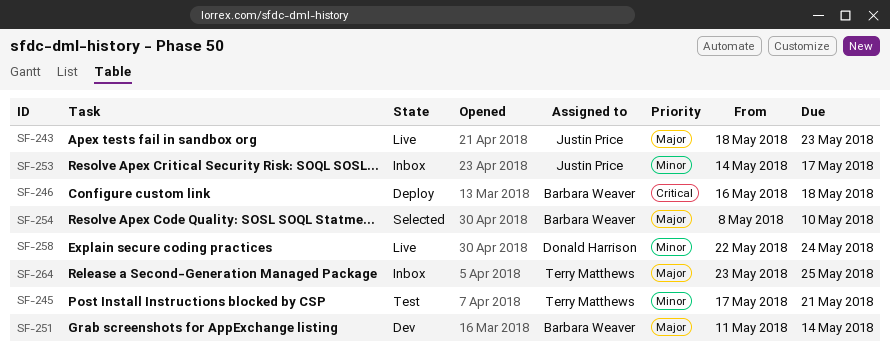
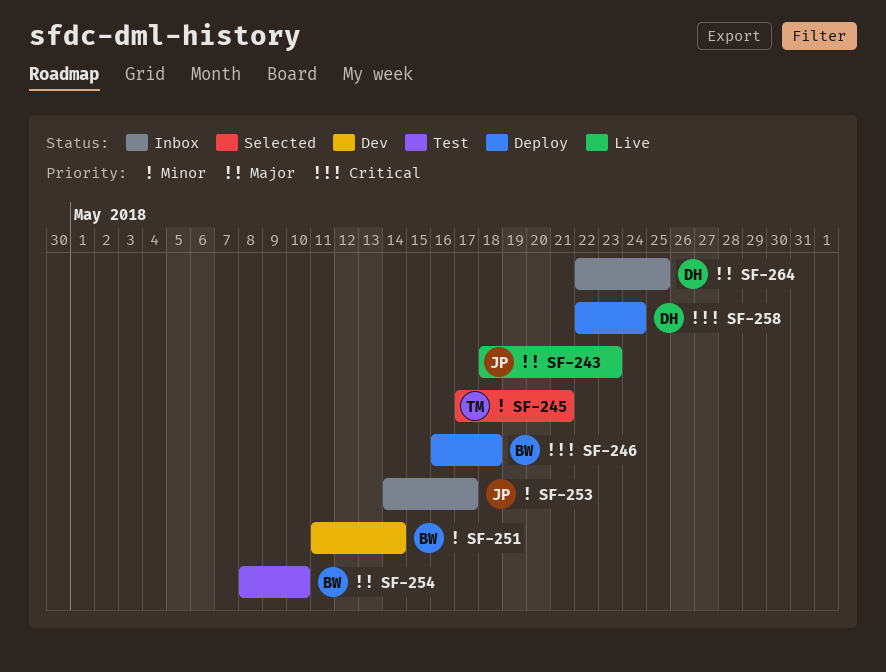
SF-245, status: Test -> Selected
SF-251, priority: Major -> Minor
SF-254, status: Selected -> Test
SF-258, status: Live -> Deploy
SF-258, priority: Minor -> Critical
SF-264, owner: Terry Matthews -> Donald Harrison
SF-264, start: May 23 -> May 22

